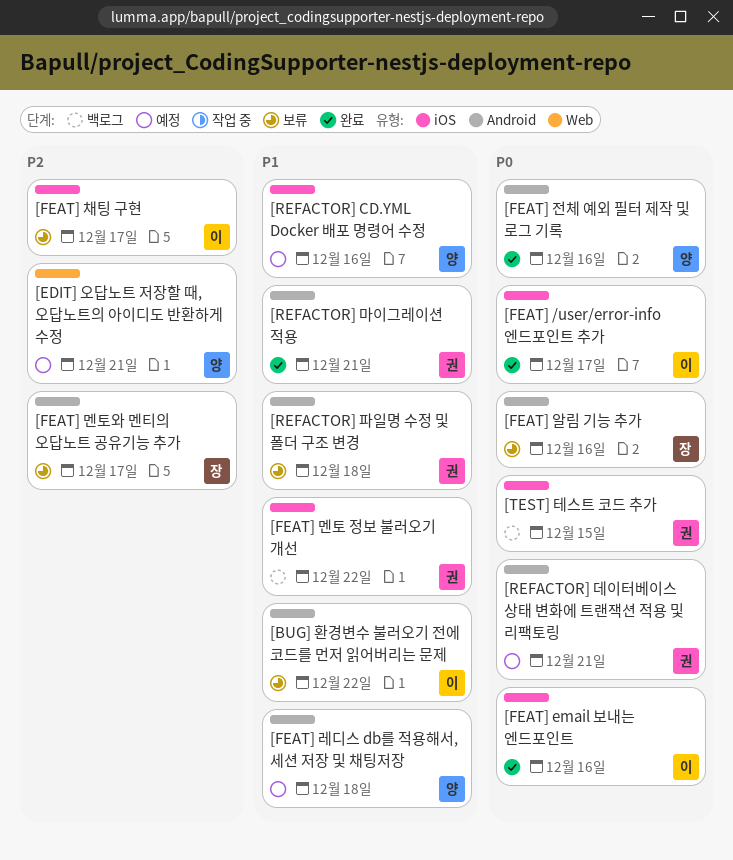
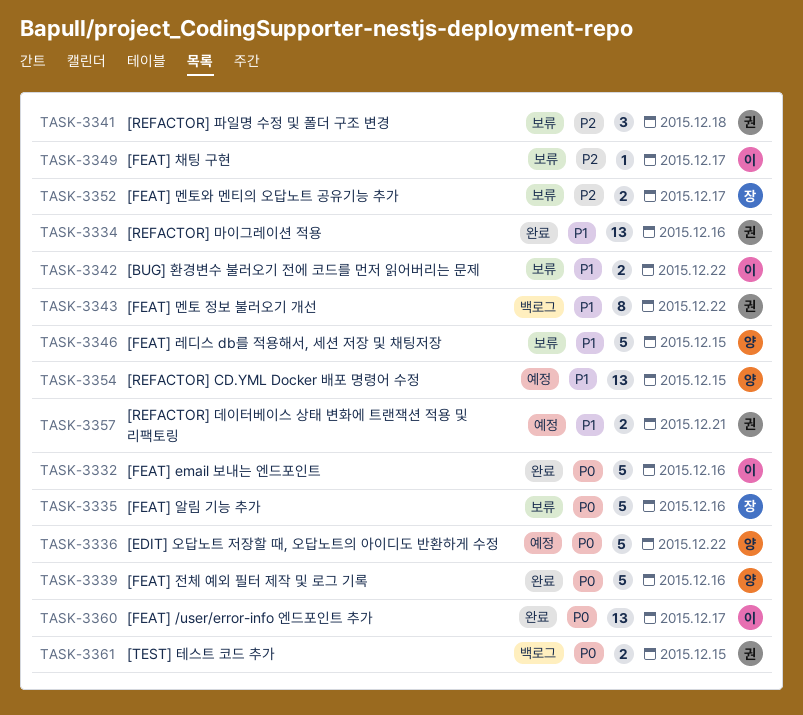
[EDIT] 오답노트 저장할 때, 오답노트의 아이디도 반환하게 수정, priority: P2 -> P0
[EDIT] 오답노트 저장할 때, 오답노트의 아이디도 반환하게 수정, due: Dec 21 -> Dec 22
[FEAT] 레디스 db를 적용해서, 세션 저장 및 채팅저장, status: 예정 -> 보류
[FEAT] 레디스 db를 적용해서, 세션 저장 및 채팅저장, due: Dec 18 -> Dec 15
[REFACTOR] CD.YML Docker 배포 명령어 수정, due: Dec 16 -> Dec 15
[REFACTOR] 데이터베이스 상태 변화에 트랜잭션 적용 및 리팩토링, priority: P0 -> P1
[REFACTOR] 마이그레이션 적용, due: Dec 21 -> Dec 16
[REFACTOR] 파일명 수정 및 폴더 구조 변경, priority: P1 -> P2

